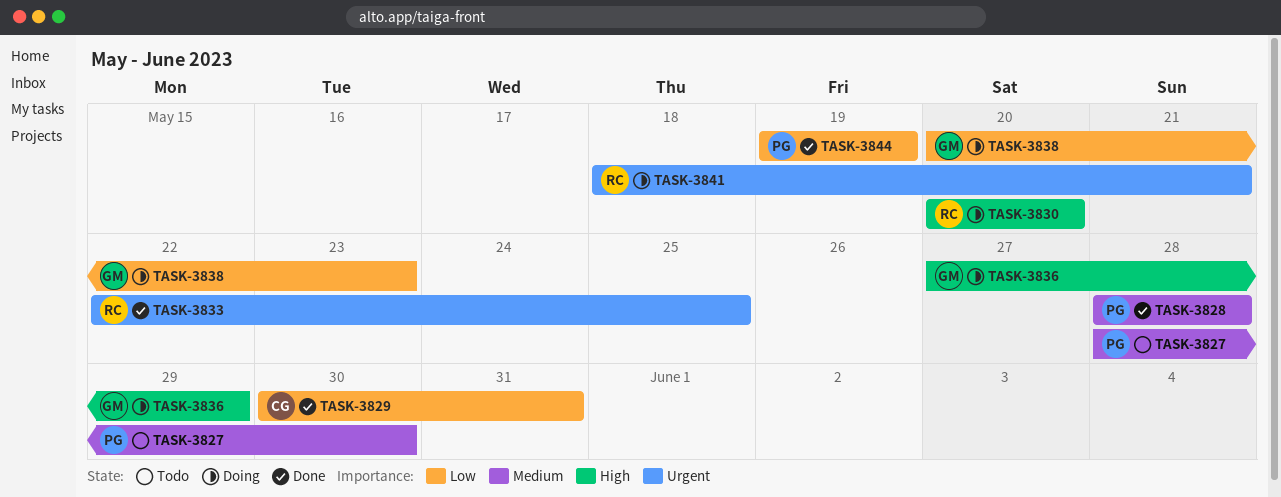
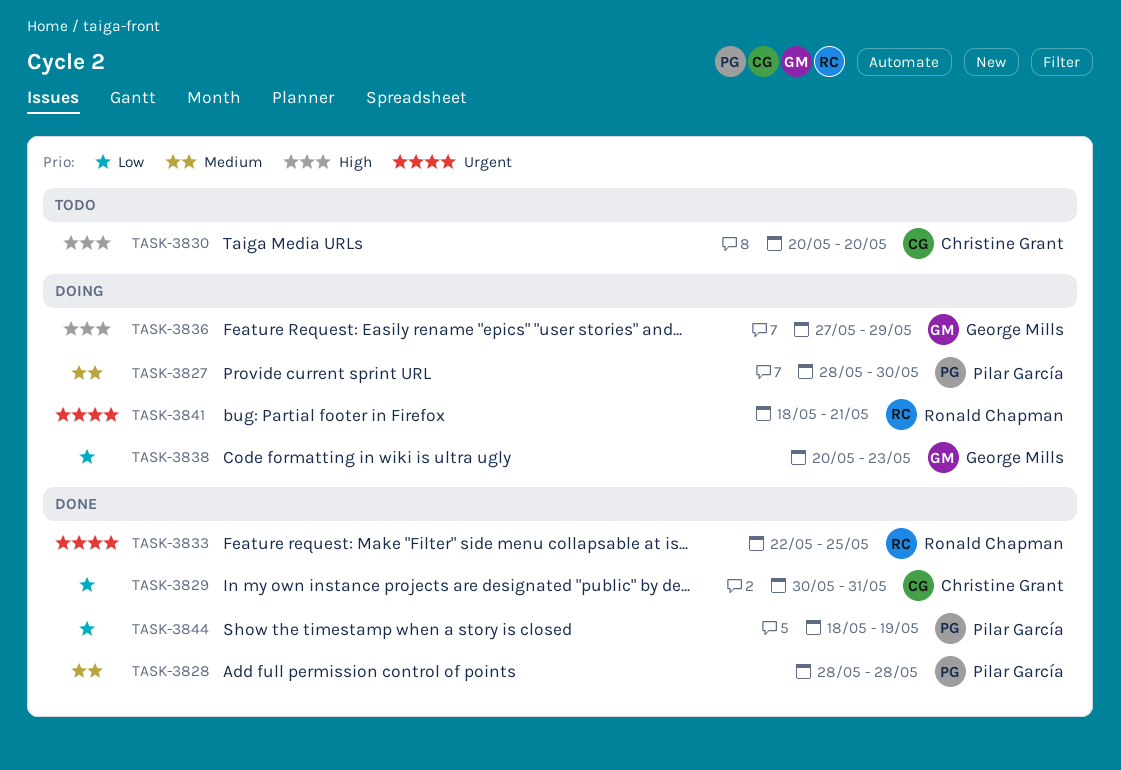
TASK-3827, status: Todo -> Doing
TASK-3830, status: Doing -> Todo
TASK-3830, owner: Ronald Chapman -> Christine Grant
TASK-3844, start: May 19 -> May 18

